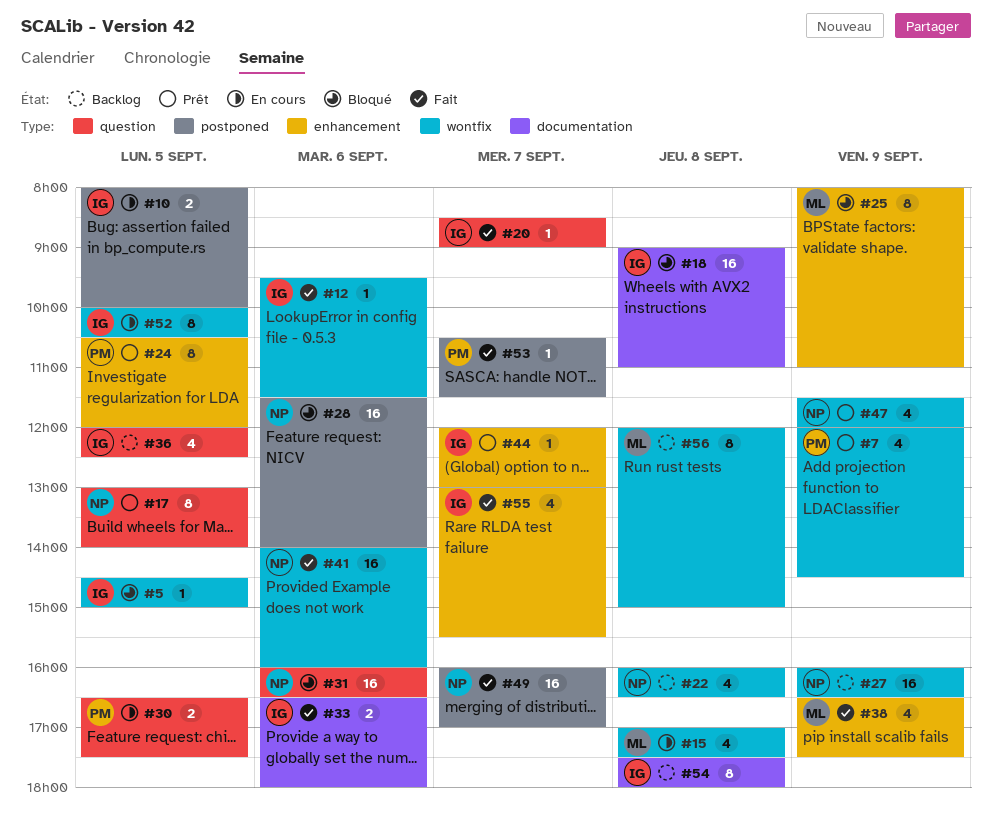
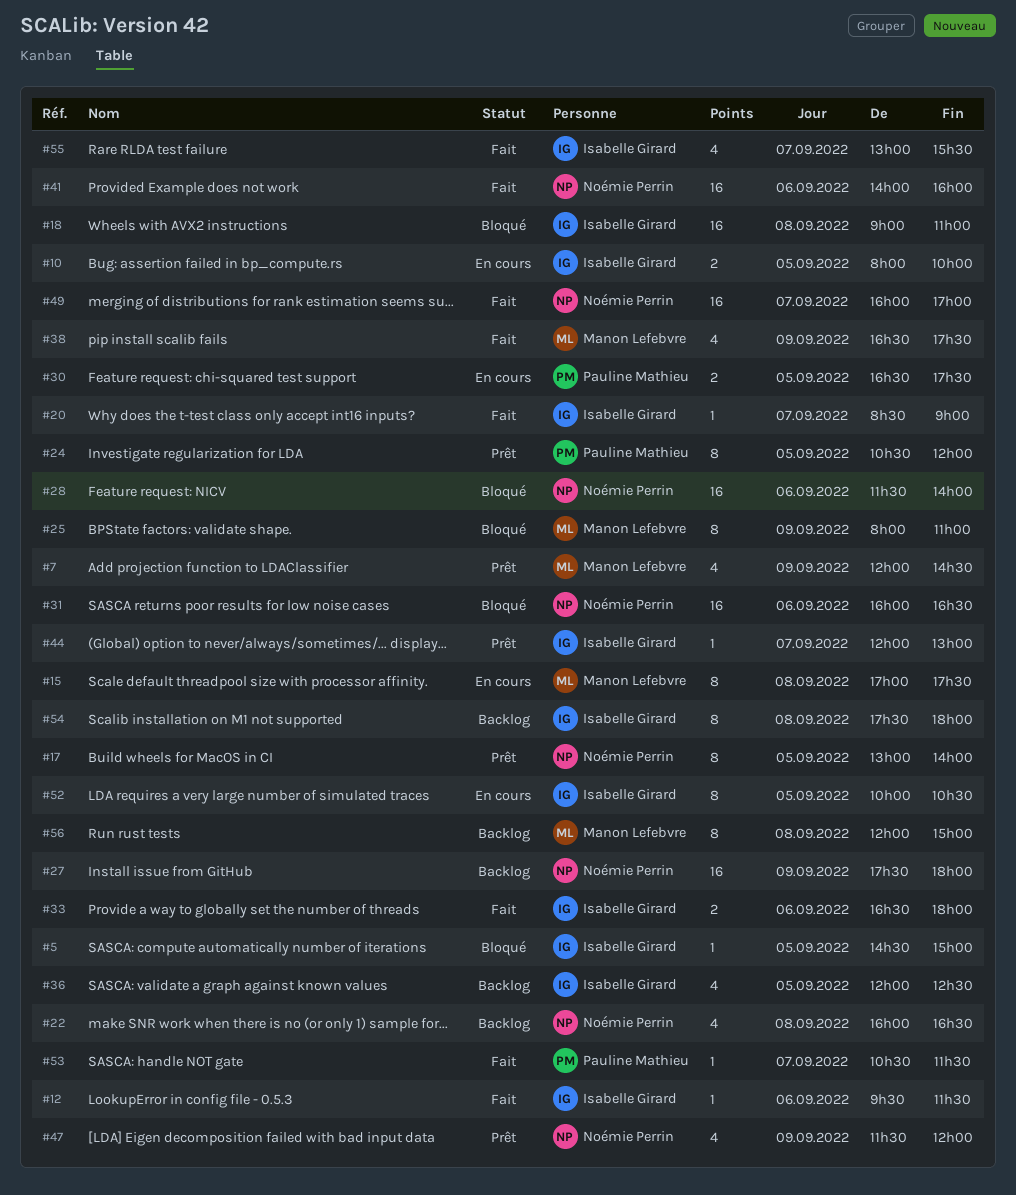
#7, owner: Pauline Mathieu -> Manon Lefebvre
#15, estimate: 4 -> 8
#27, begins: 16:00 -> 17:30
#27, ends: 16:30 -> 18:00

